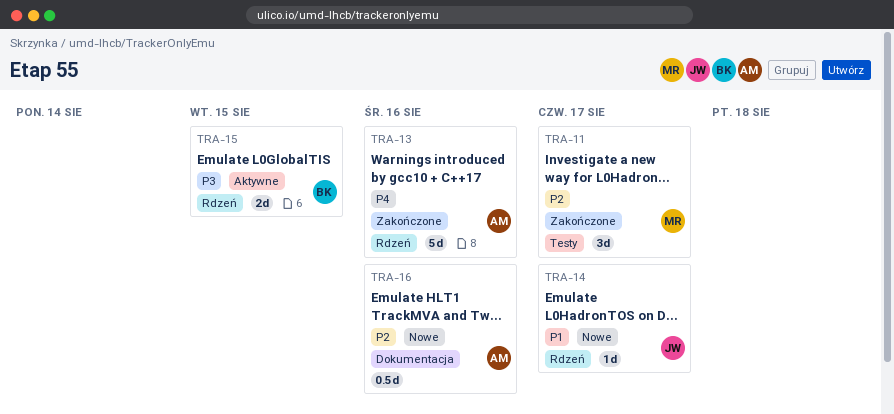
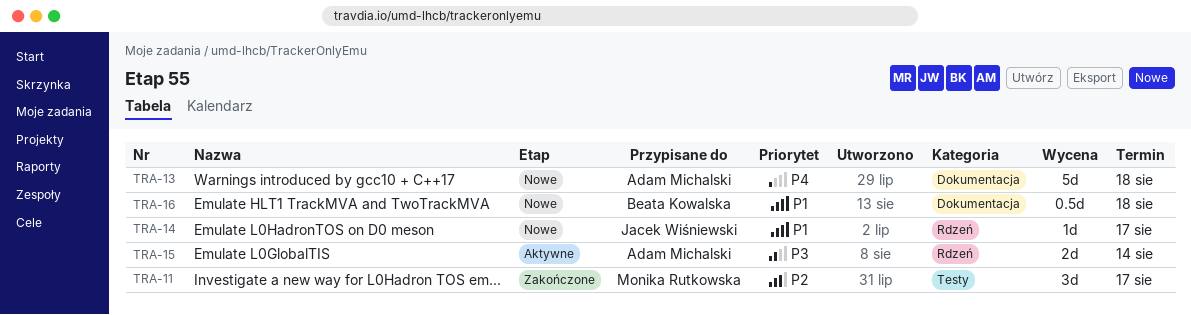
TRA-13, status: Zakończone -> Nowe
TRA-13, label: Rdzeń -> Dokumentacja
TRA-13, due: Aug 16 -> Aug 18
TRA-15, owner: Beata Kowalska -> Adam Michalski
TRA-15, due: Aug 15 -> Aug 14
TRA-16, owner: Adam Michalski -> Beata Kowalska
TRA-16, priority: P2 -> P1
TRA-16, due: Aug 16 -> Aug 18

